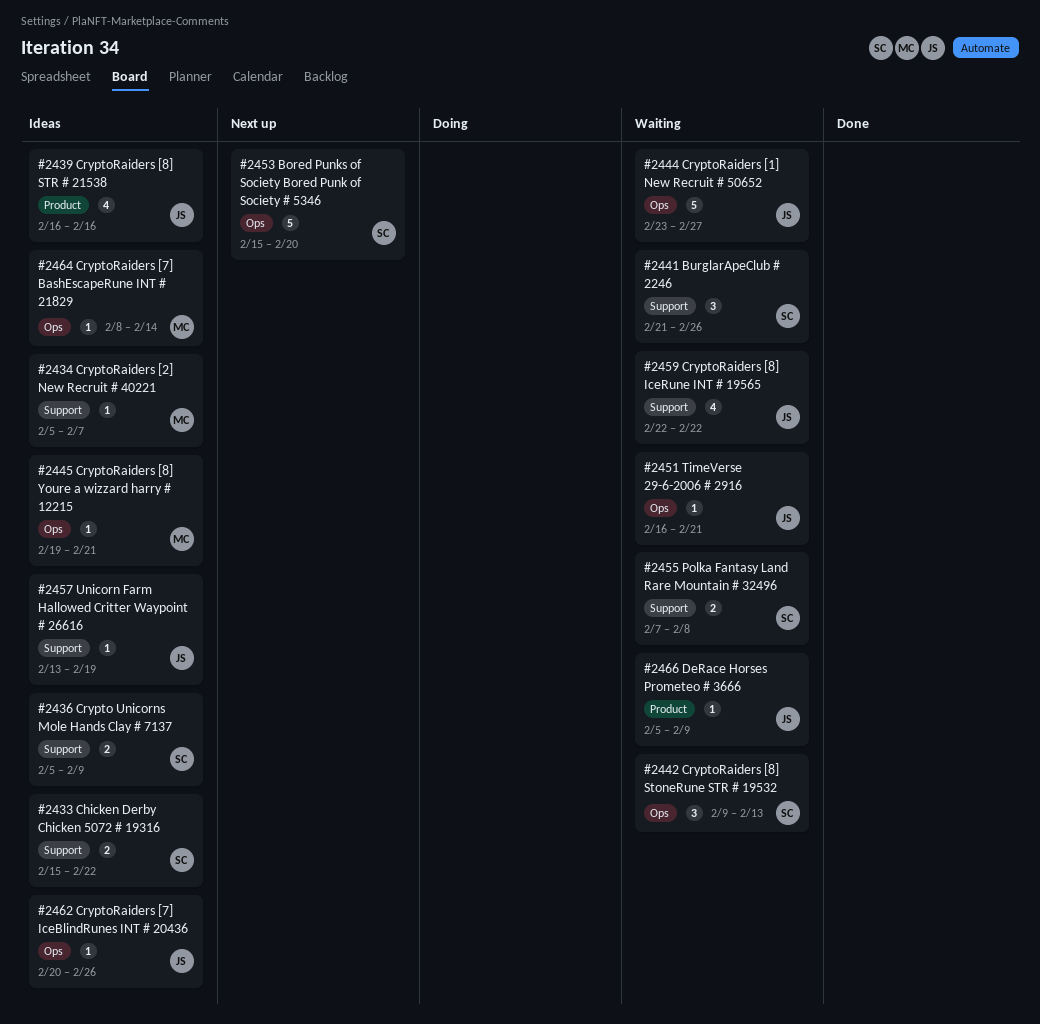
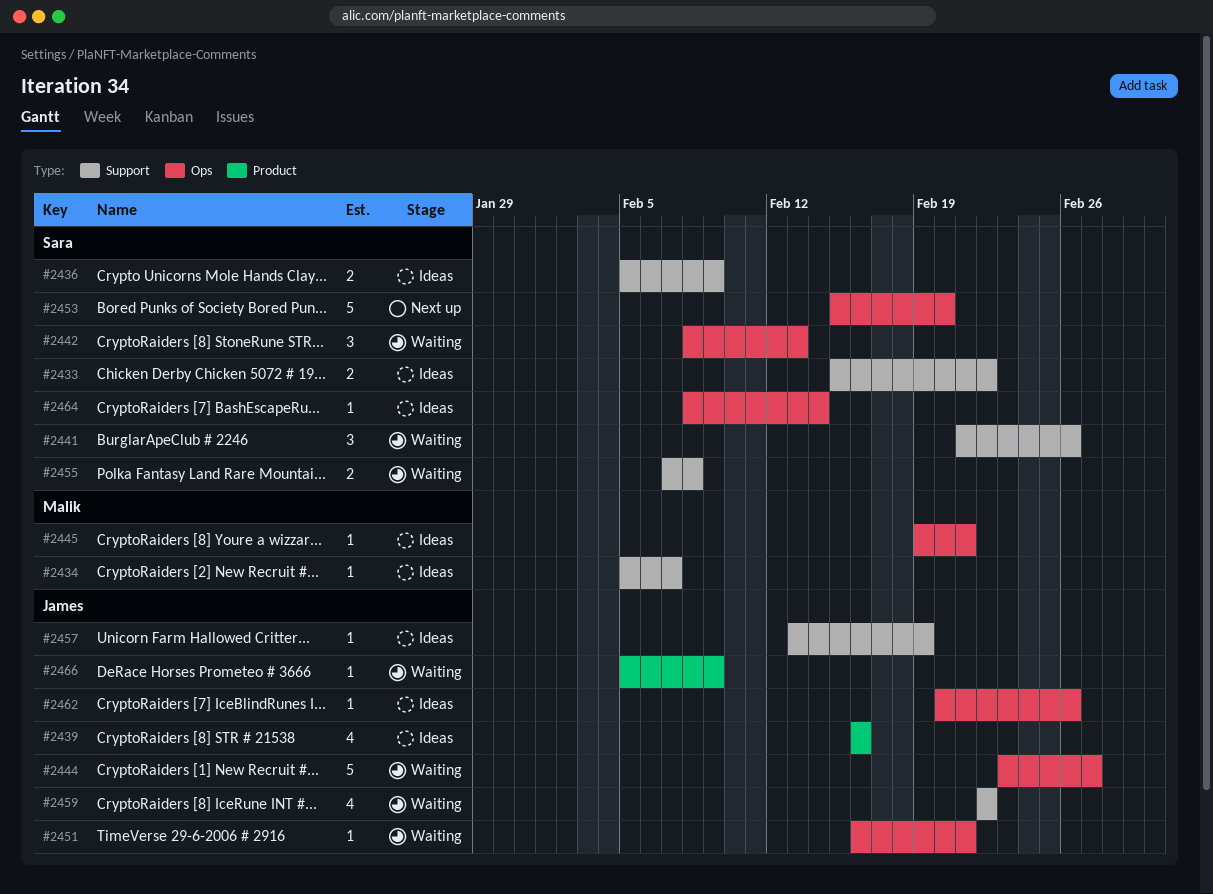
#2442, start: Feb 9 -> Feb 8
#2464, owner: Malik -> Sara

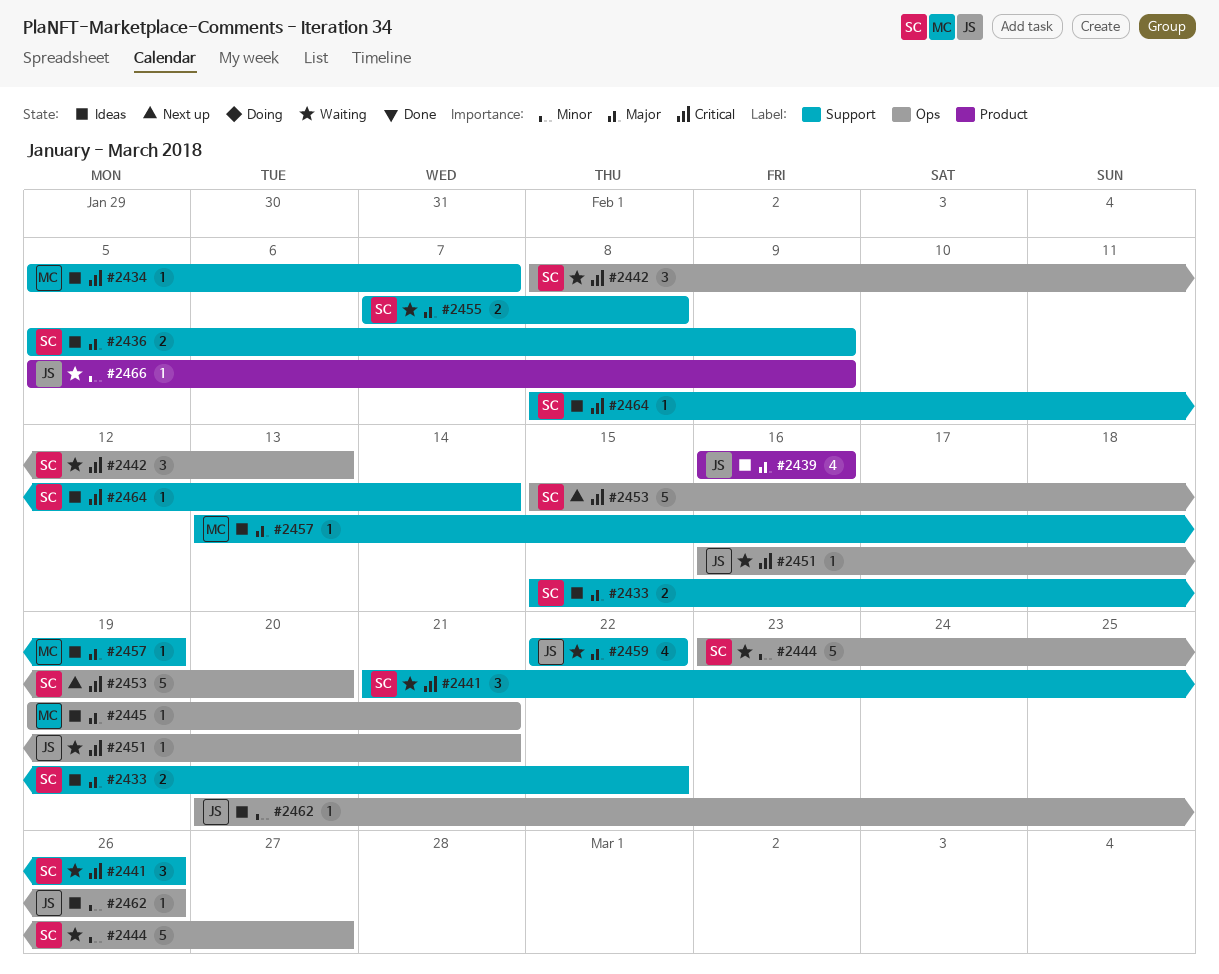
#2444, owner: James -> Sara
#2457, owner: James -> Malik
#2464, label: Ops -> Support

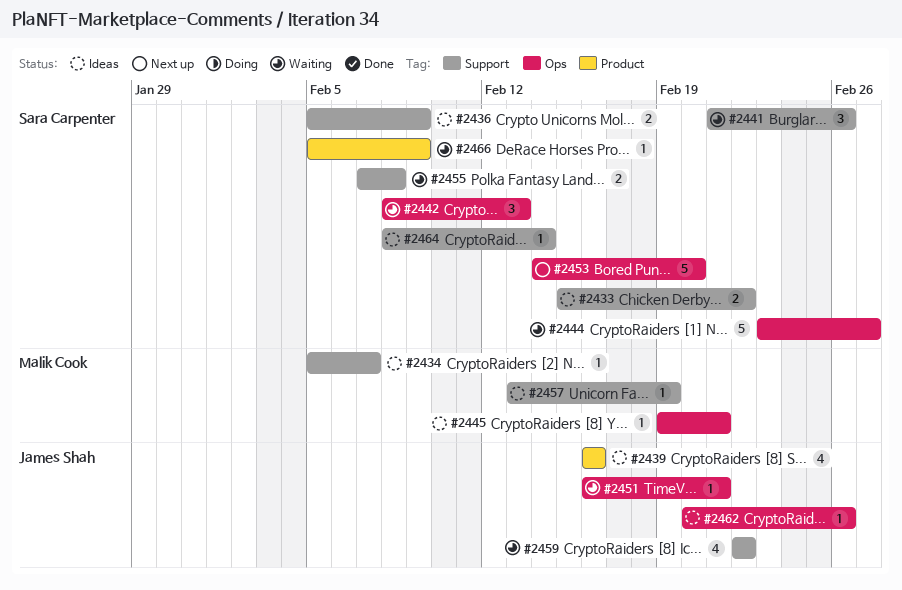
#2453, start: Feb 15 -> Feb 14
#2466, owner: James Shah -> Sara Carpenter

